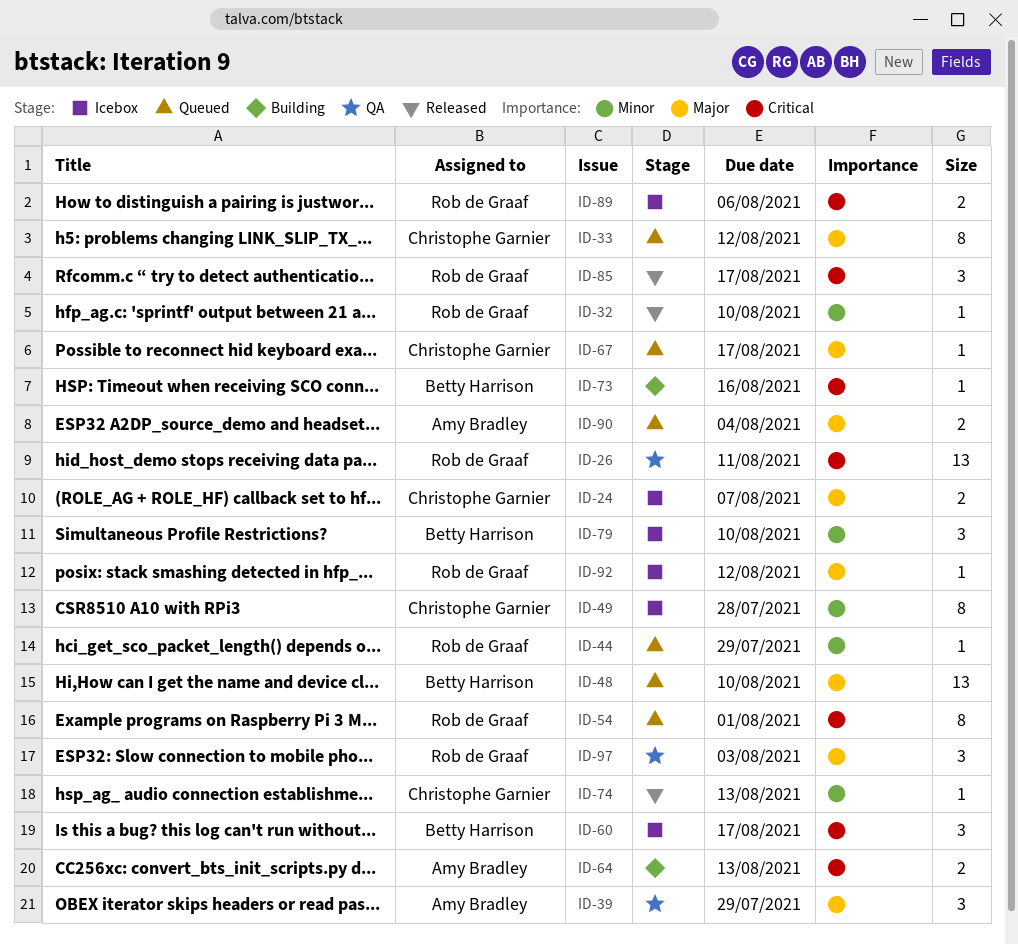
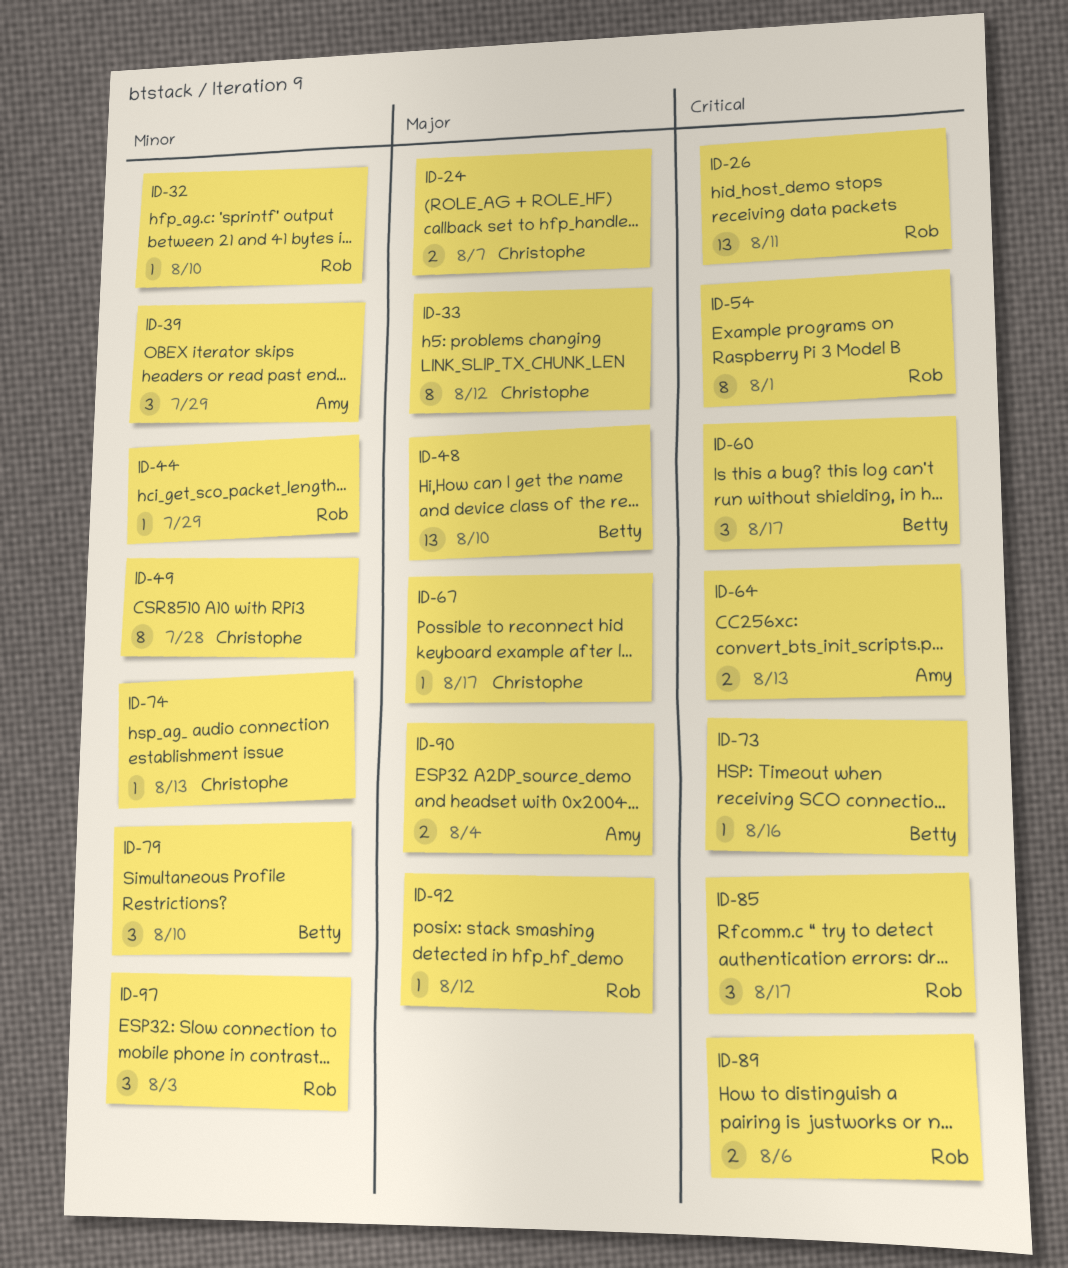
ID-39, priority: Major -> Minor
ID-97, priority: Major -> Minor

